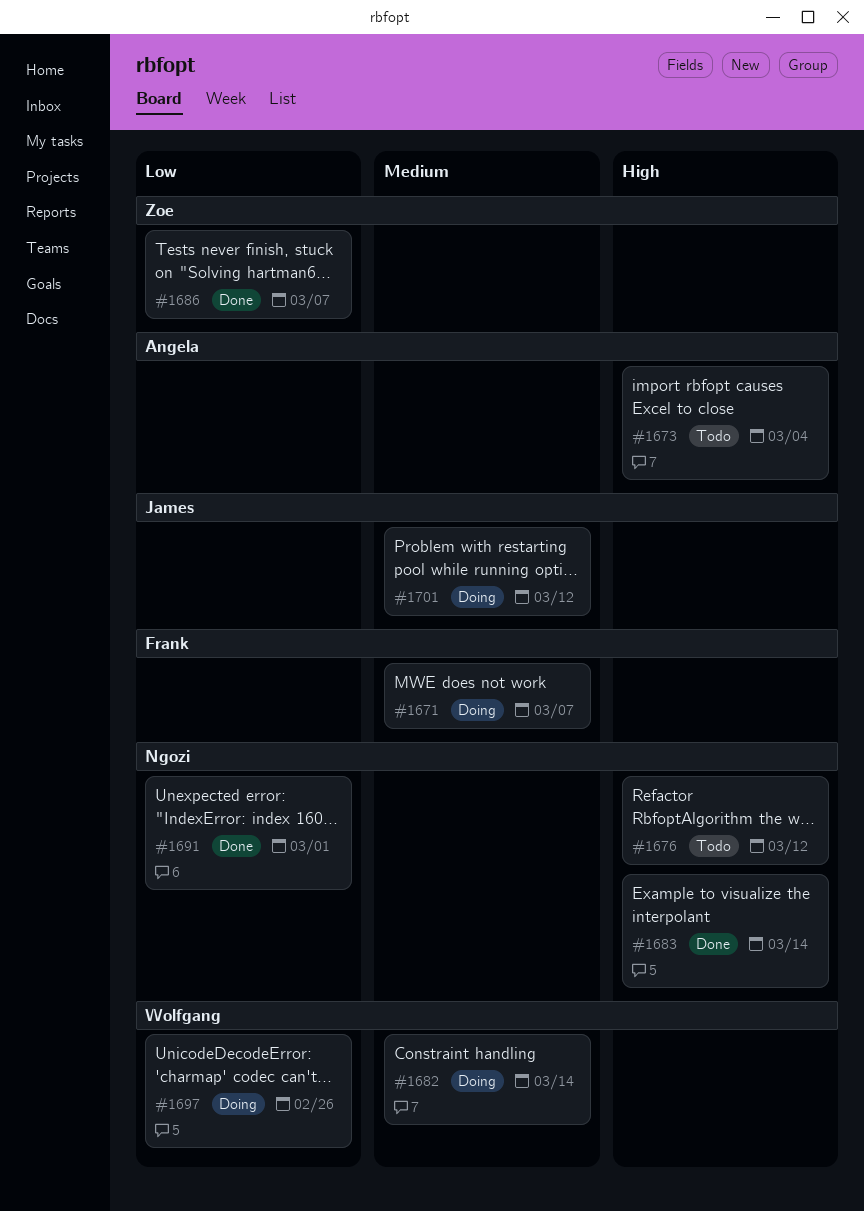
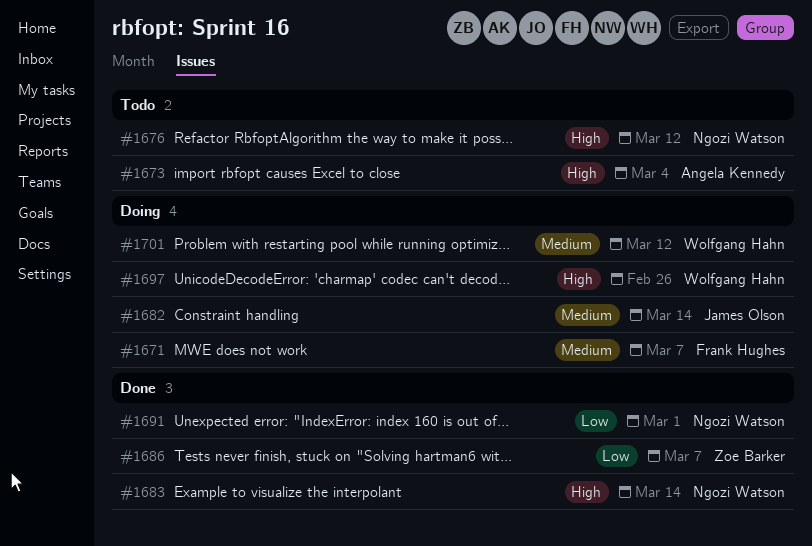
#1682, owner: Wolfgang Hahn -> James Olson
#1697, priority: Low -> High
#1701, owner: James Olson -> Wolfgang Hahn

